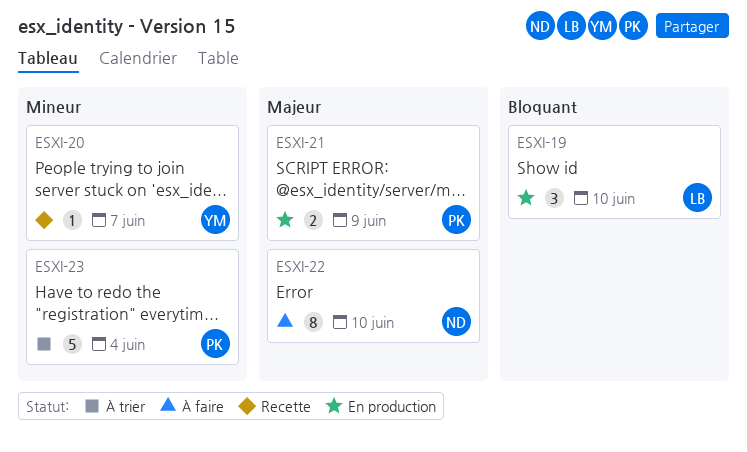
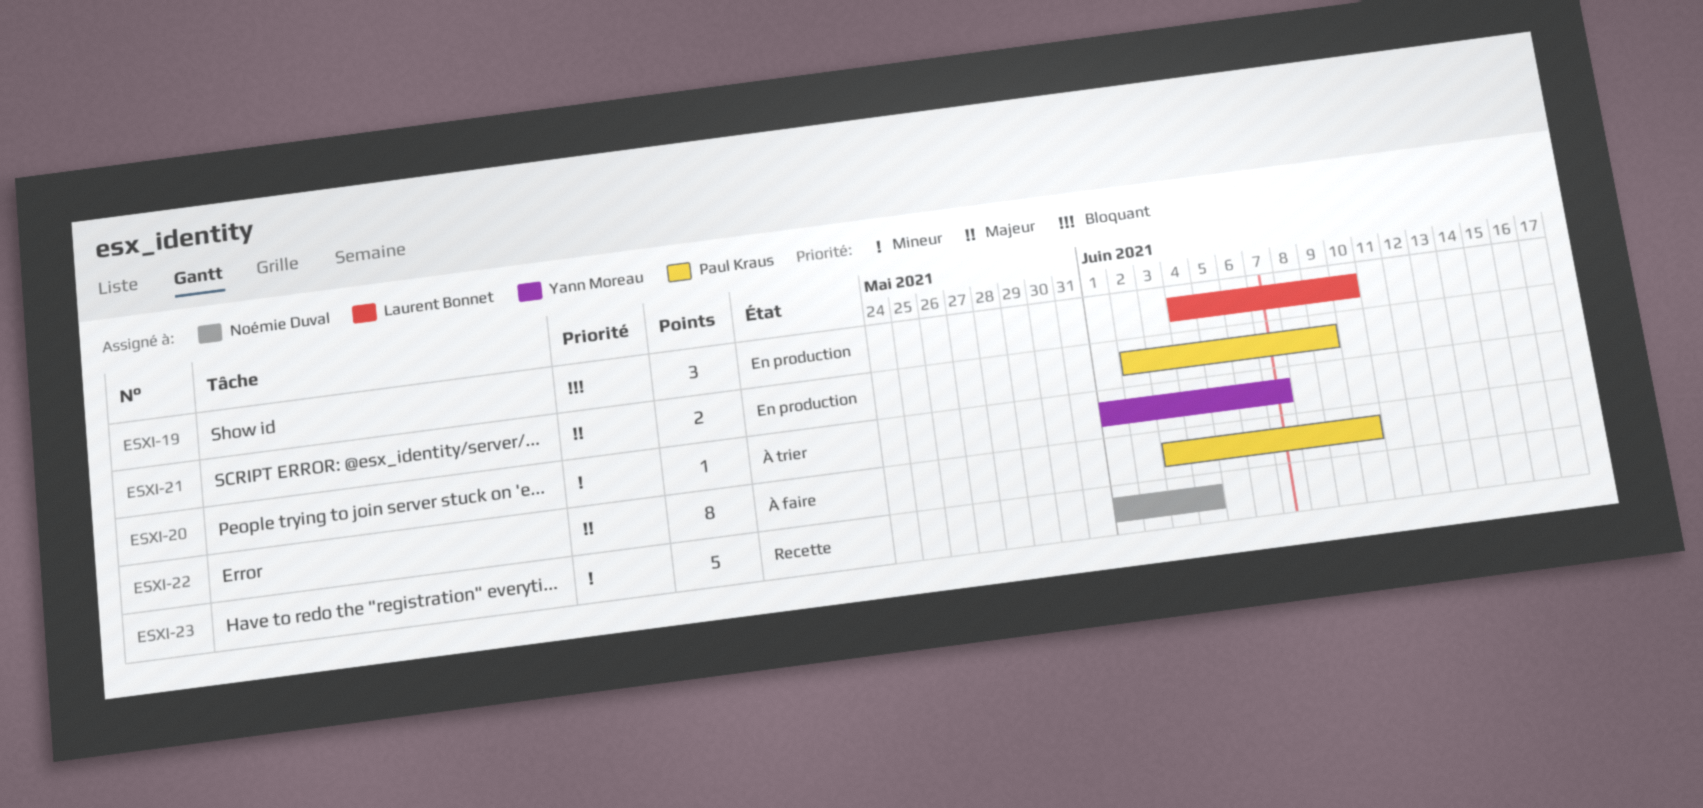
ESXI-20, status: Recette -> À trier
ESXI-22, owner: Noémie Duval -> Paul Kraus
ESXI-23, status: À trier -> Recette
ESXI-23, owner: Paul Kraus -> Noémie Duval

